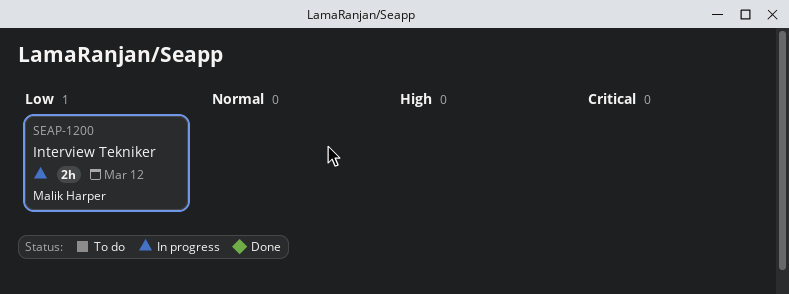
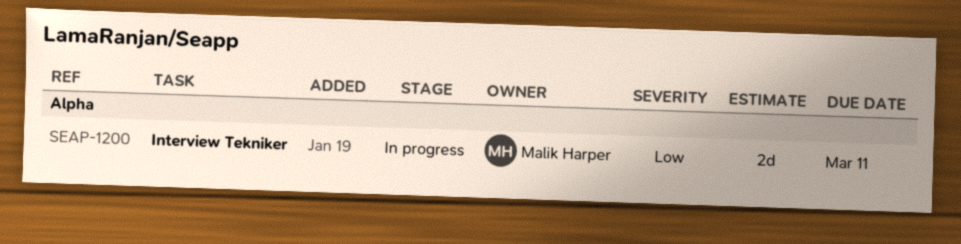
SEAP-1200, estimate: 2h -> 2d
SEAP-1200, due: Mar 12 -> Mar 11

